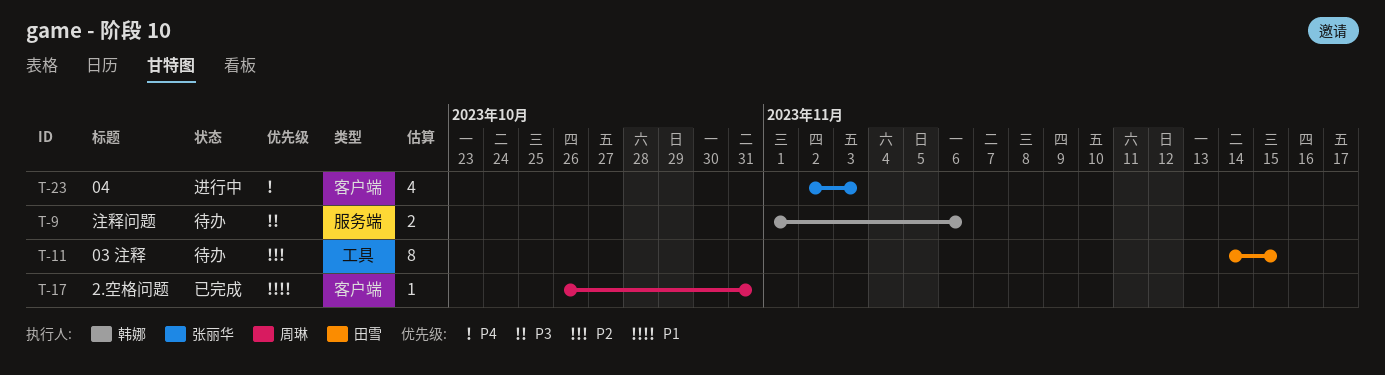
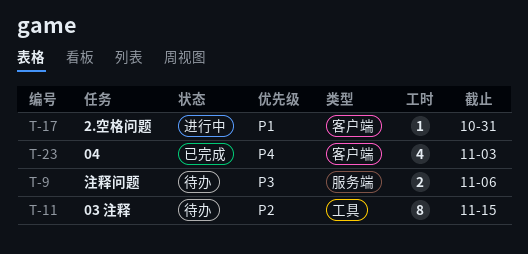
T-17, status: 已完成 -> 进行中
T-23, status: 进行中 -> 已完成

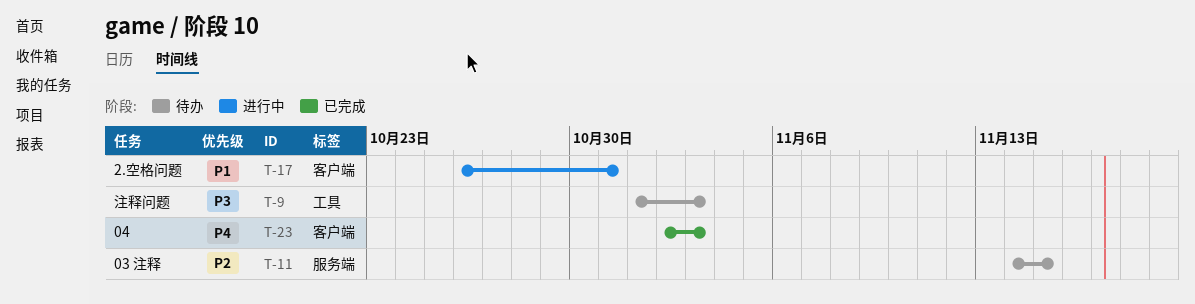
T-9, label: 服务端 -> 工具
T-9, due: Nov 6 -> Nov 3
T-11, label: 工具 -> 服务端

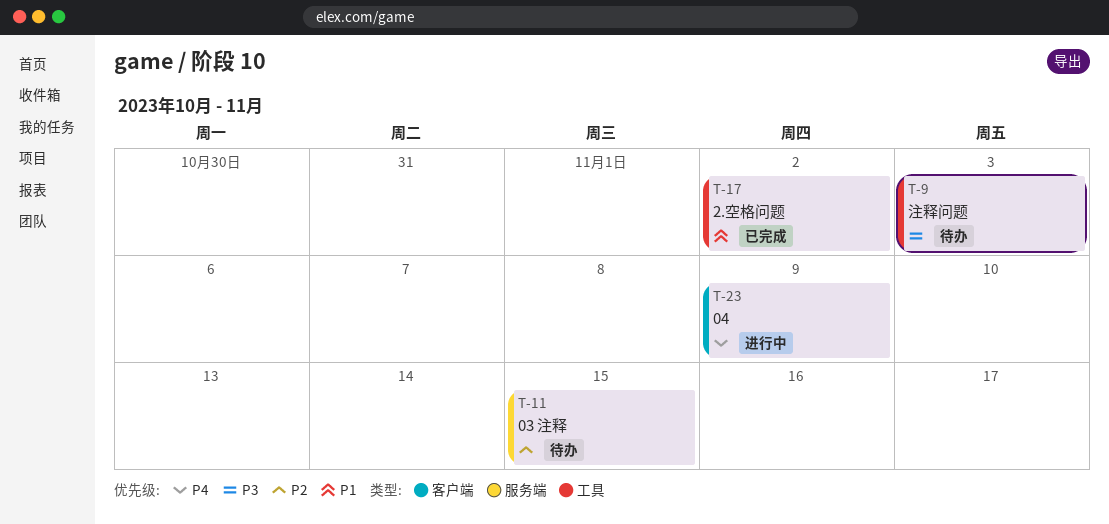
T-17, status: 进行中 -> 已完成
T-17, label: 客户端 -> 工具
T-17, due: Oct 31 -> Nov 2
T-23, status: 已完成 -> 进行中
T-23, due: Nov 3 -> Nov 9

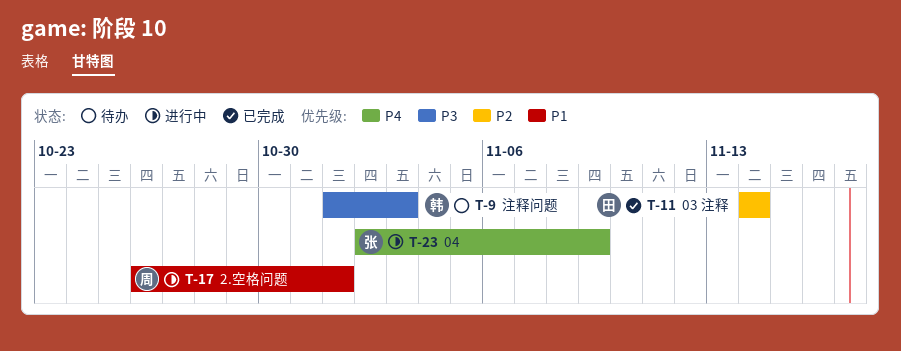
T-11, status: 待办 -> 已完成
T-11, due: Nov 15 -> Nov 14
T-17, status: 已完成 -> 进行中
T-17, due: Nov 2 -> Nov 1

